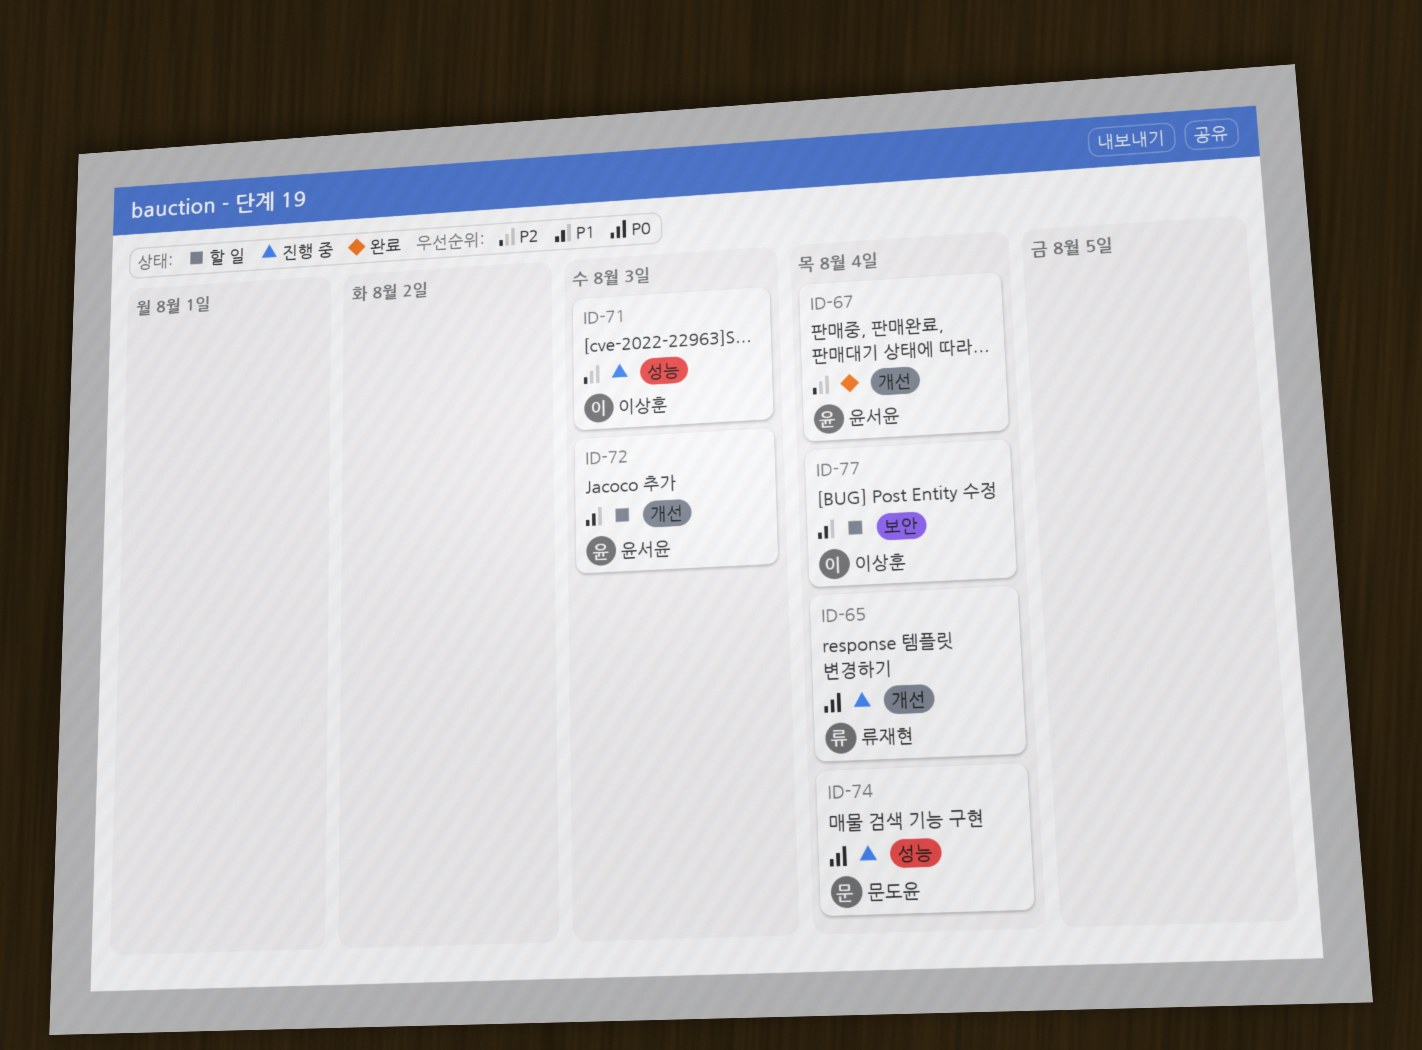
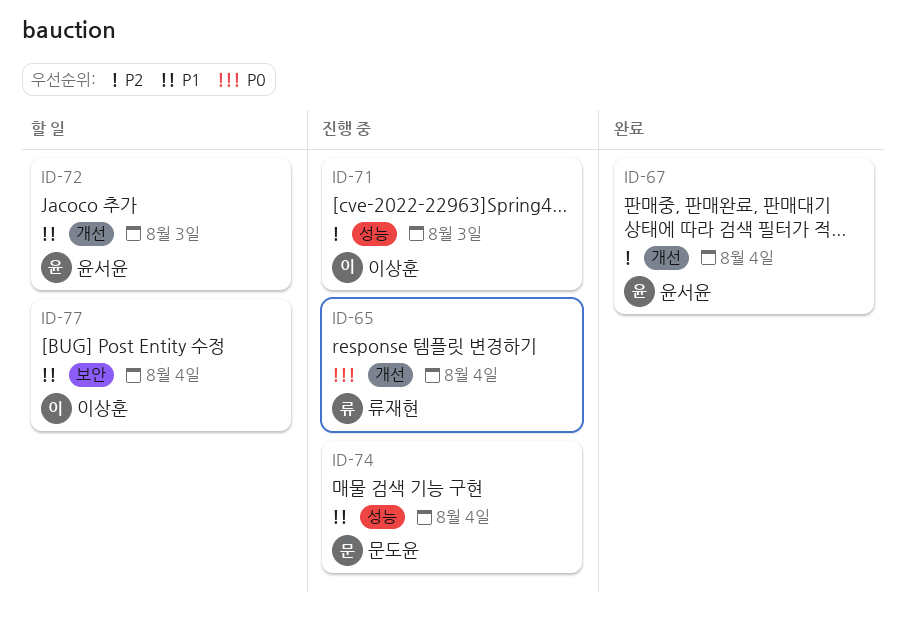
ID-74, priority: P0 -> P1

